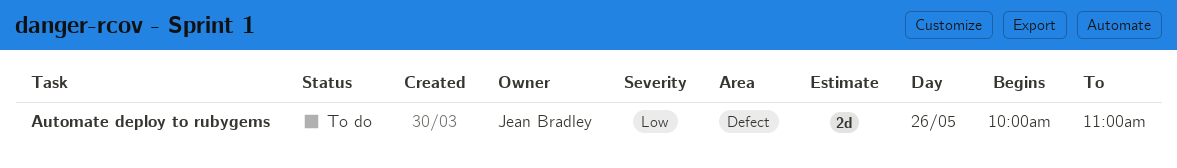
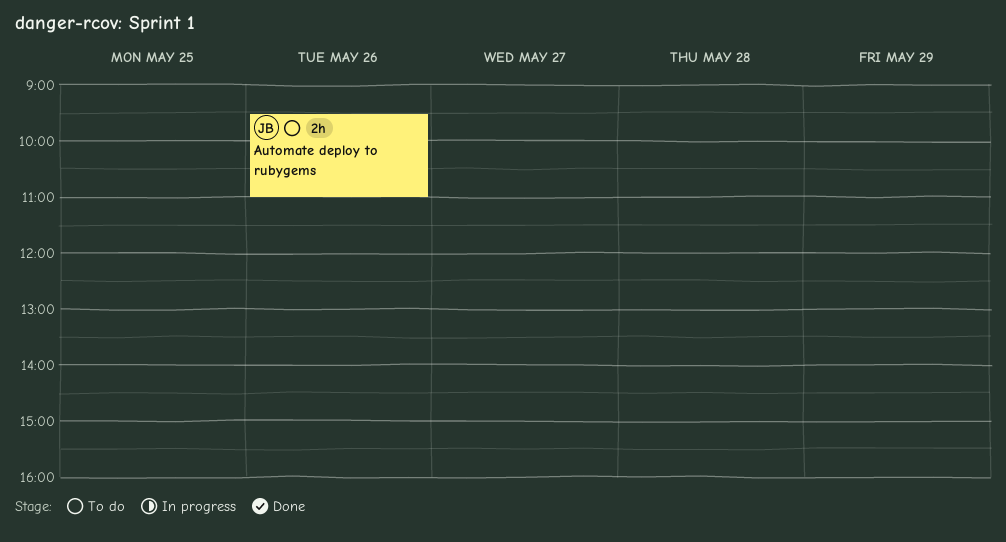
Automate deploy to rubygems, estimate: 2d -> 2h
Automate deploy to rubygems, begins: 10:00 -> 09:30

